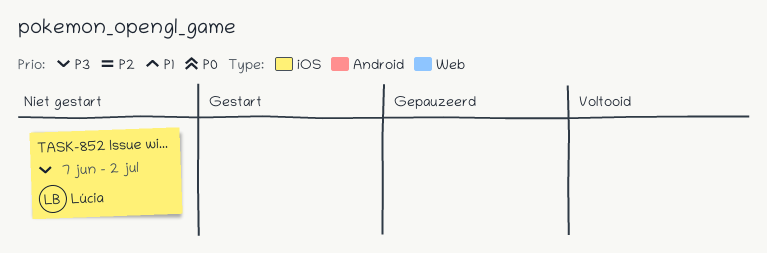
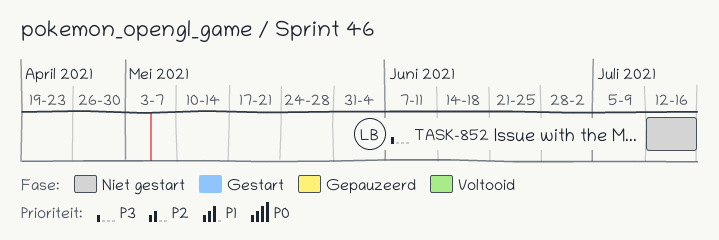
TASK-852, start: Jun 7 -> Jul 12
TASK-852, due: Jul 2 -> Jul 16

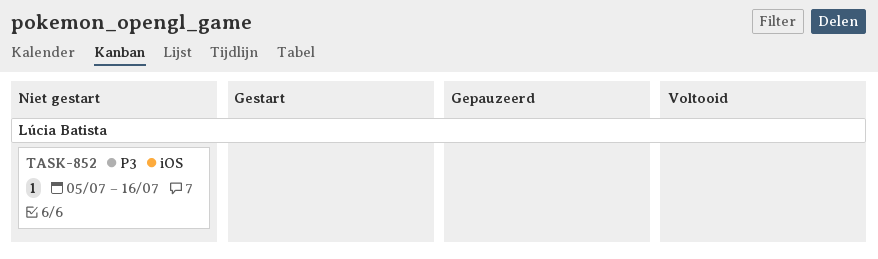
TASK-852, start: Jul 12 -> Jul 5

